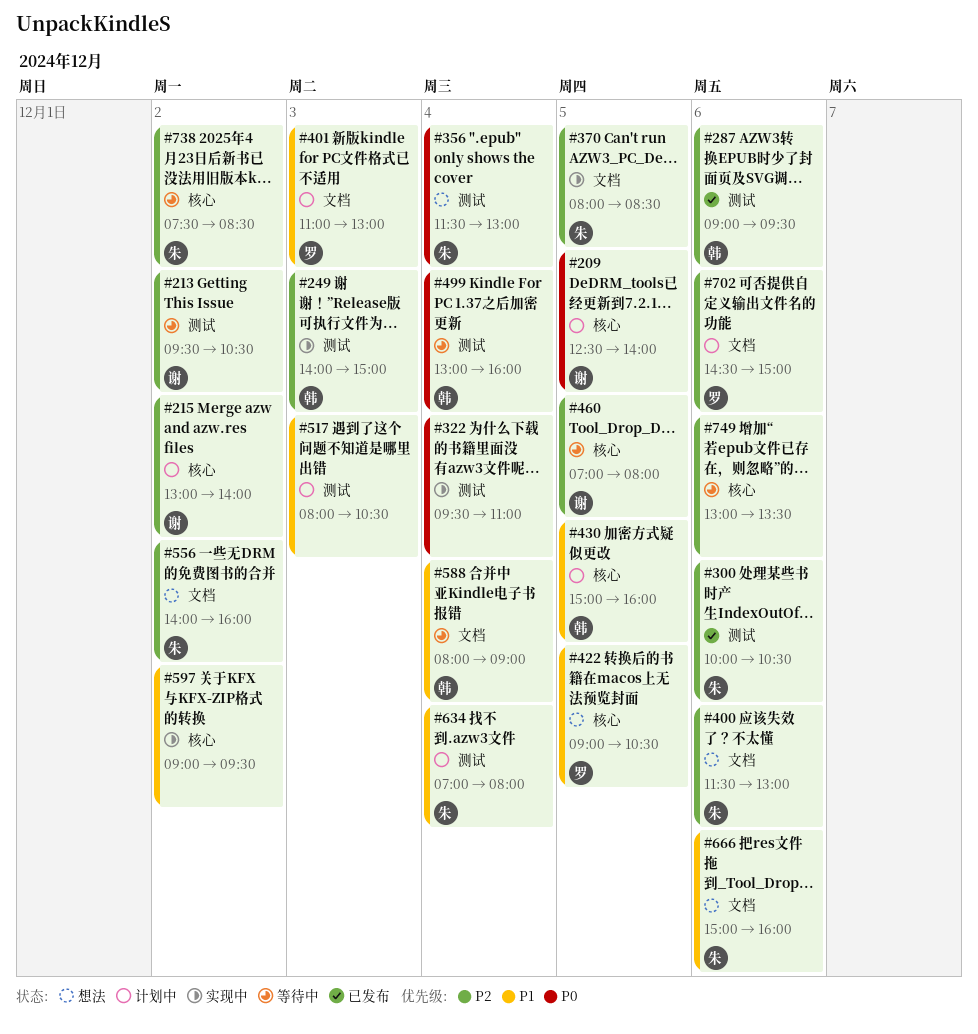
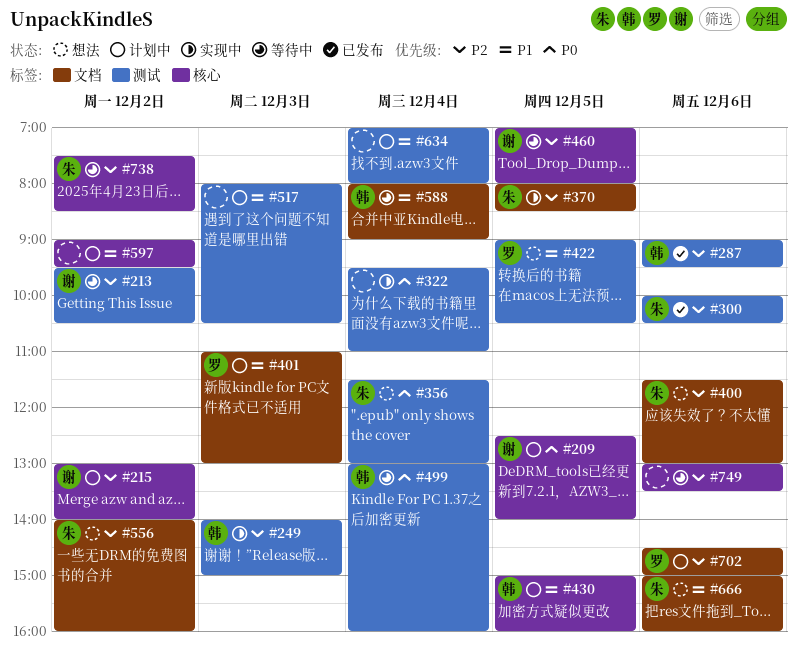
#422, label: 核心 -> 测试
#597, status: 实现中 -> 计划中
#634, owner: 朱 -> none

